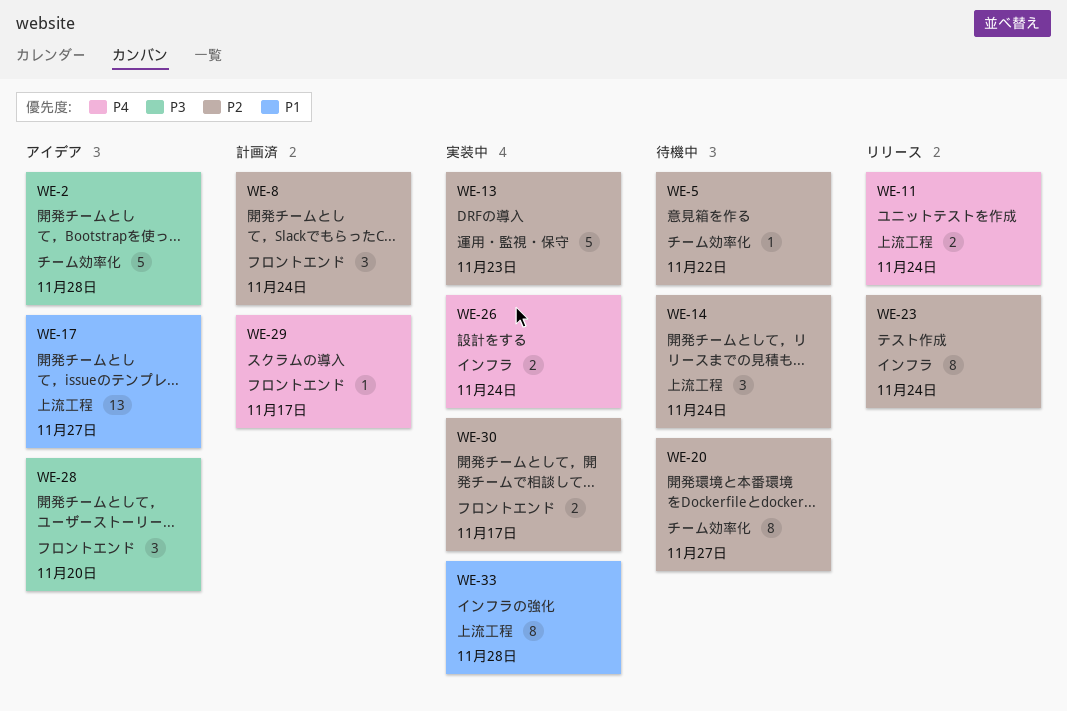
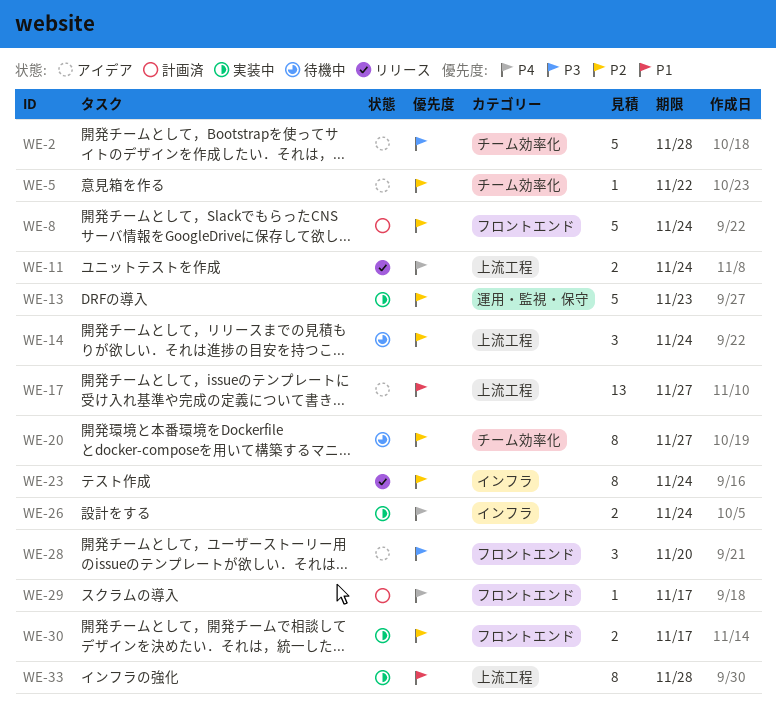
WE-5, status: 待機中 -> アイデア
WE-8, estimate: 3 -> 5

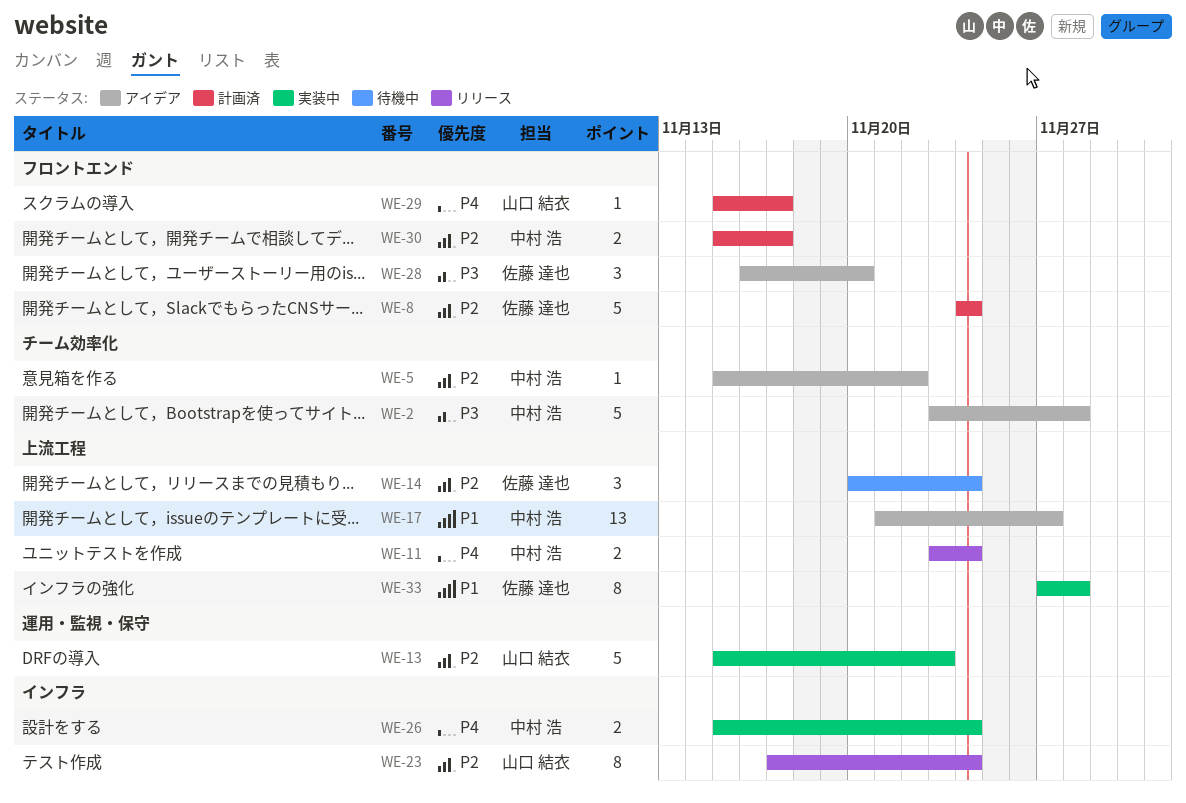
WE-20: present -> none
WE-30, status: 実装中 -> 計画済

